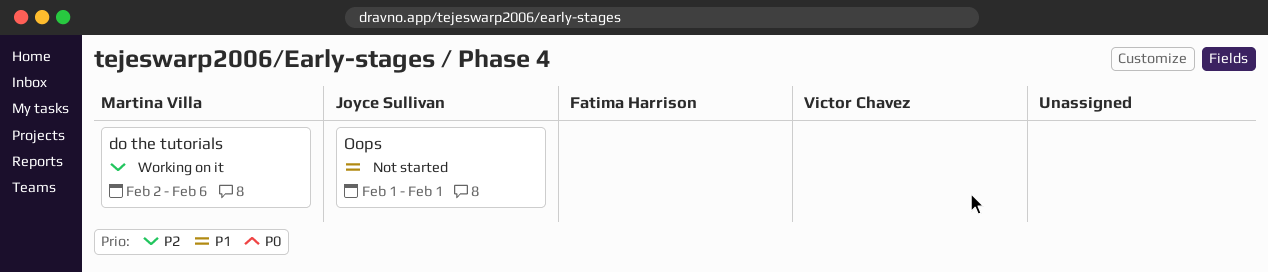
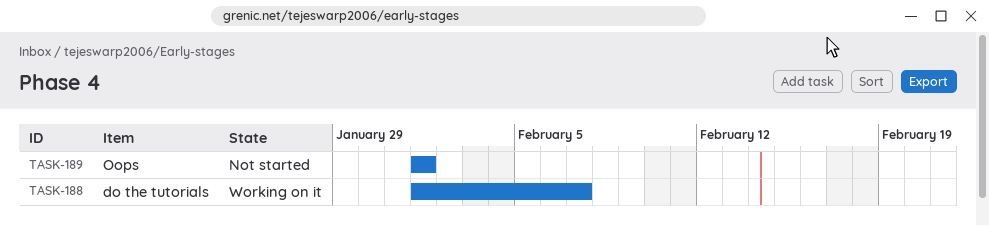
do the tutorials, start: Feb 2 -> Feb 1
do the tutorials, due: Feb 6 -> Feb 7

